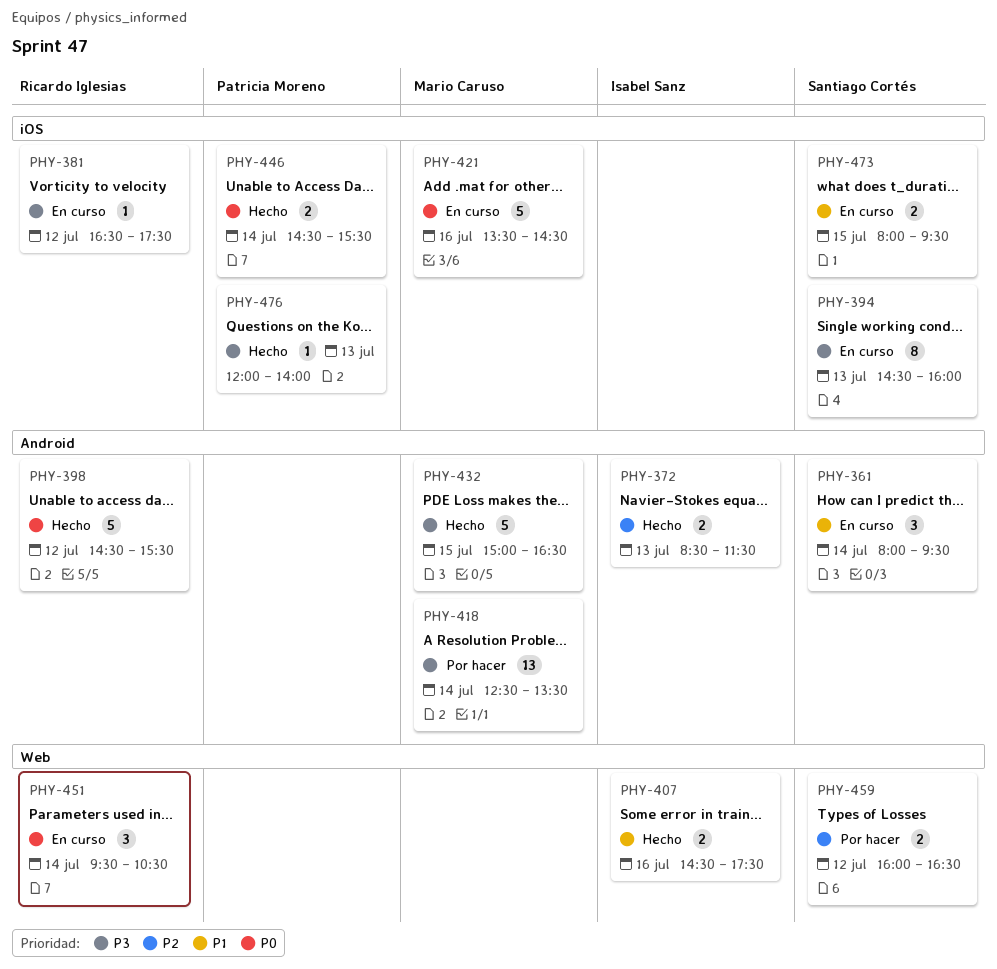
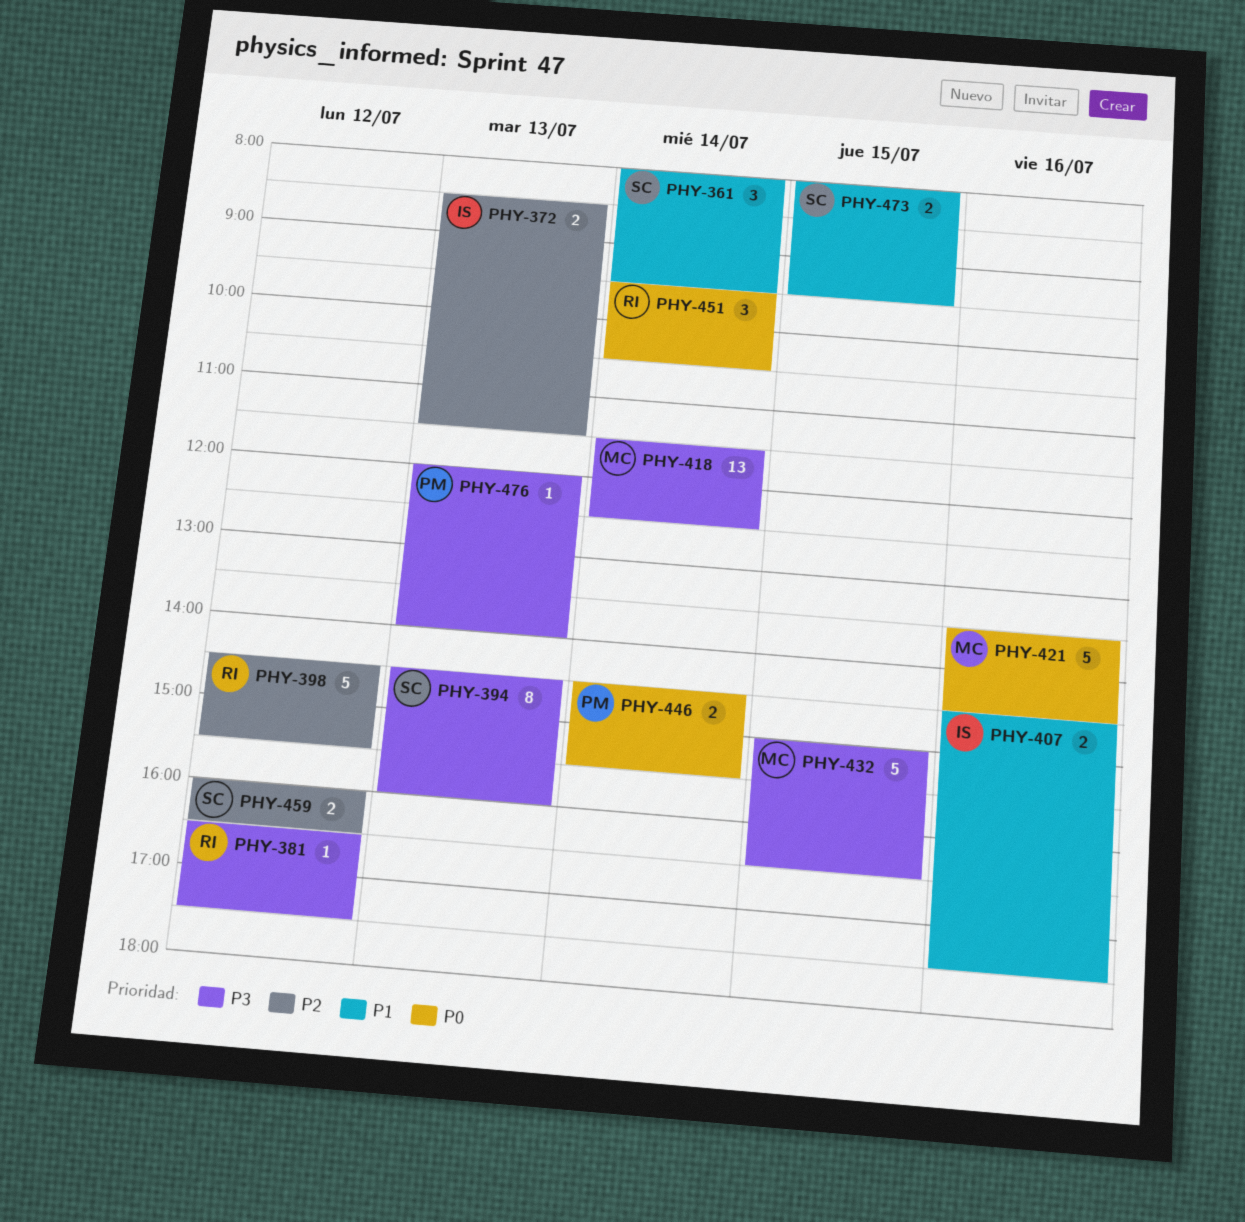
PHY-398, priority: P0 -> P2
PHY-418, begins: 12:30 -> 11:30
PHY-418, ends: 13:30 -> 12:30

